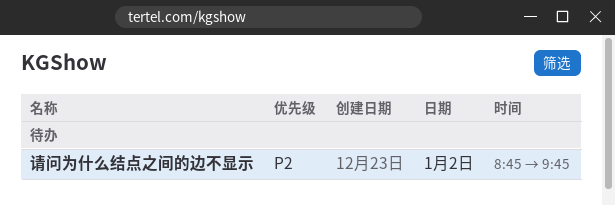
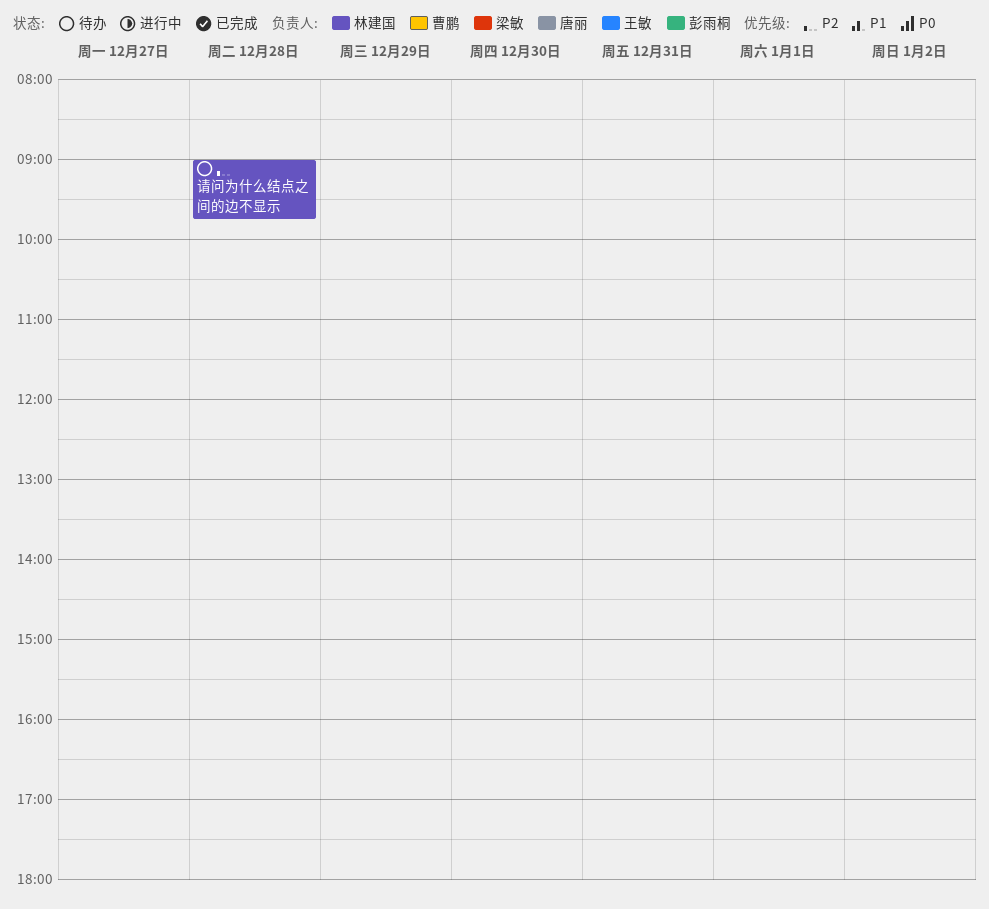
请问为什么结点之间的边不显示, day: Jan 2 -> Dec 28
请问为什么结点之间的边不显示, begins: 08:45 -> 09:00

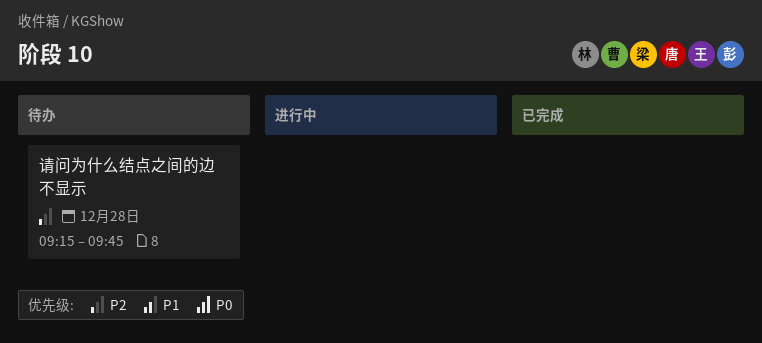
请问为什么结点之间的边不显示, begins: 09:00 -> 09:15

